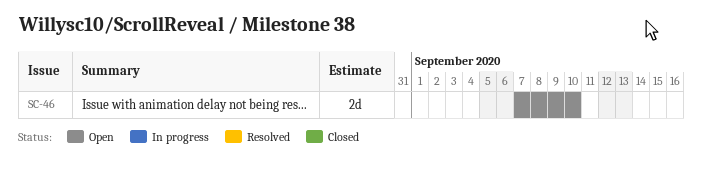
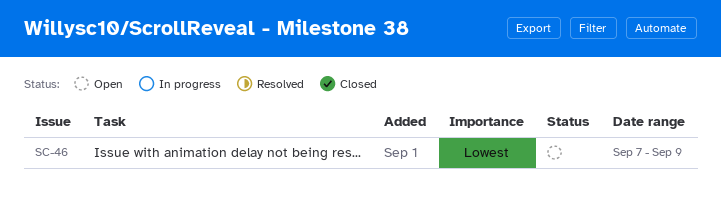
SC-46, due: Sep 10 -> Sep 9

